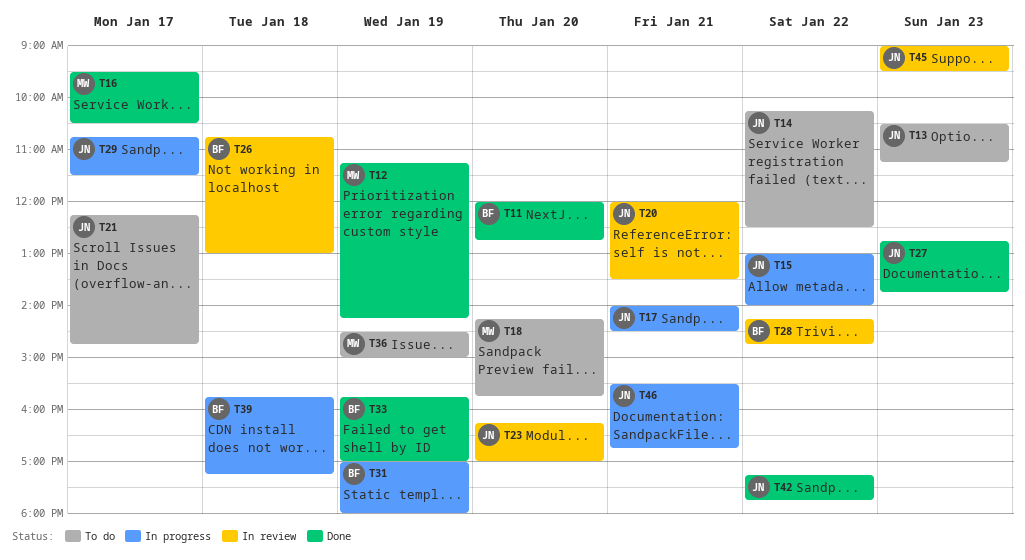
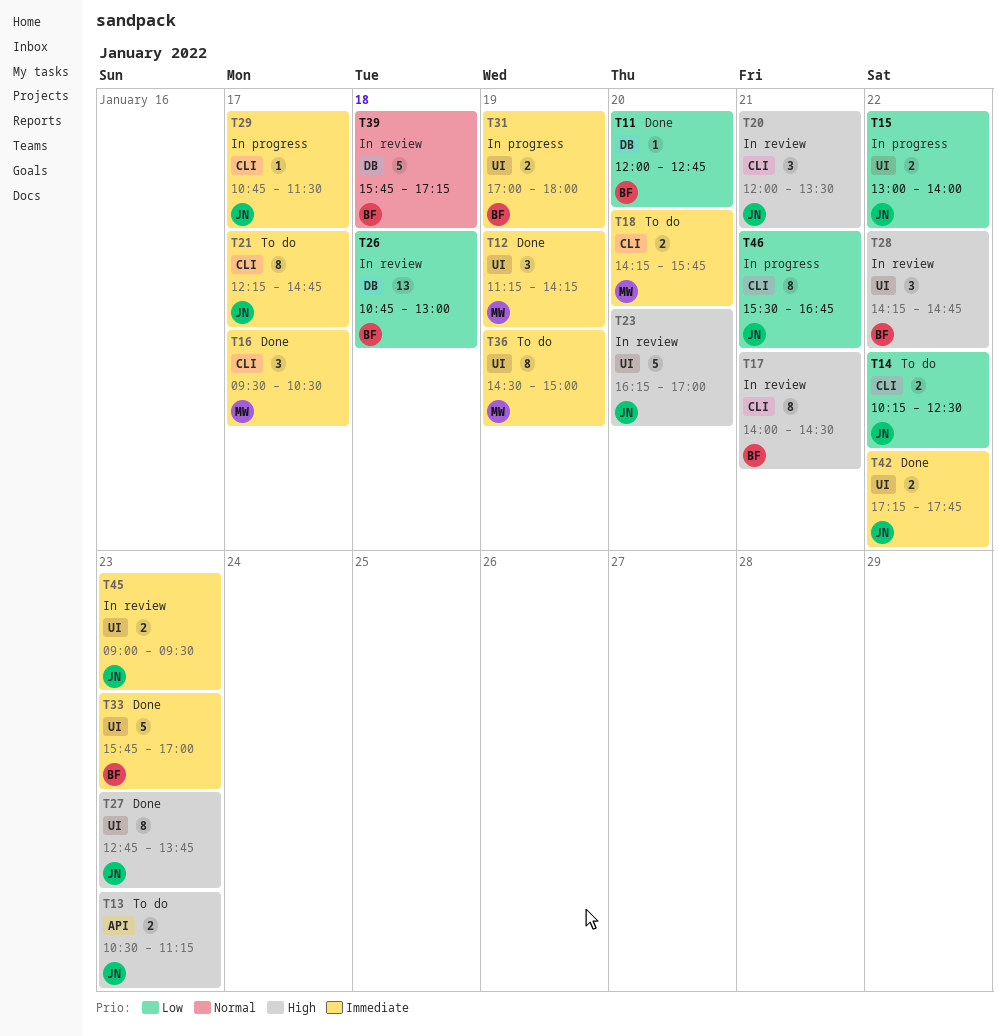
T17, status: In progress -> In review
T17, owner: JN -> BF
T33, day: Jan 19 -> Jan 23
T39, status: In progress -> In review

